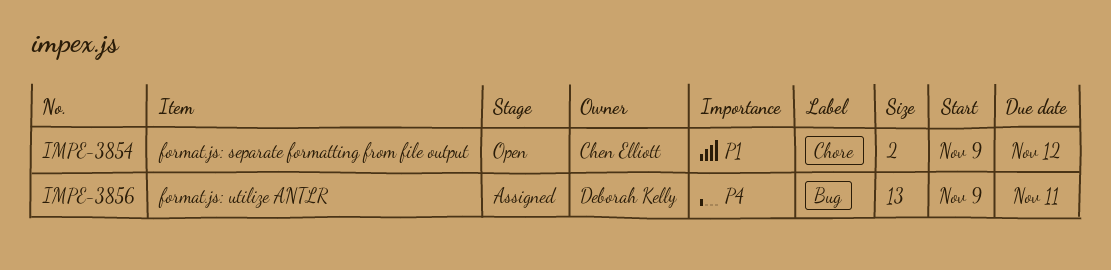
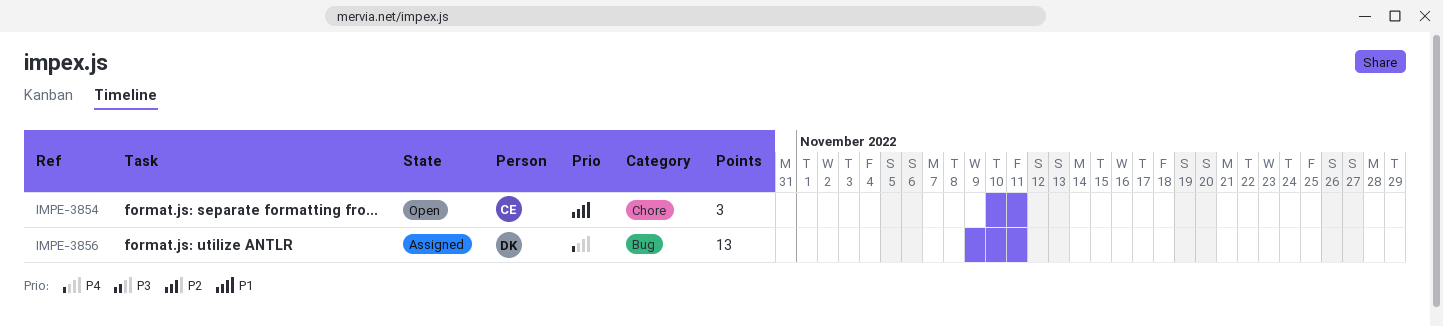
IMPE-3854, estimate: 2 -> 3
IMPE-3854, start: Nov 9 -> Nov 10
IMPE-3854, due: Nov 12 -> Nov 11

